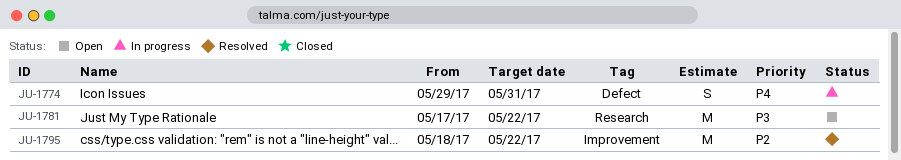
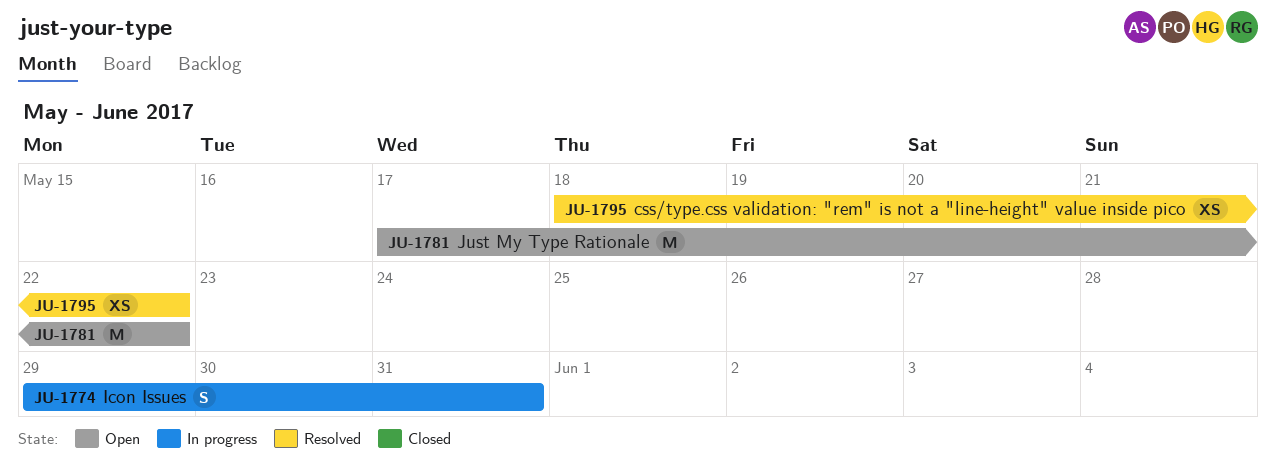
JU-1795, estimate: M -> XS

